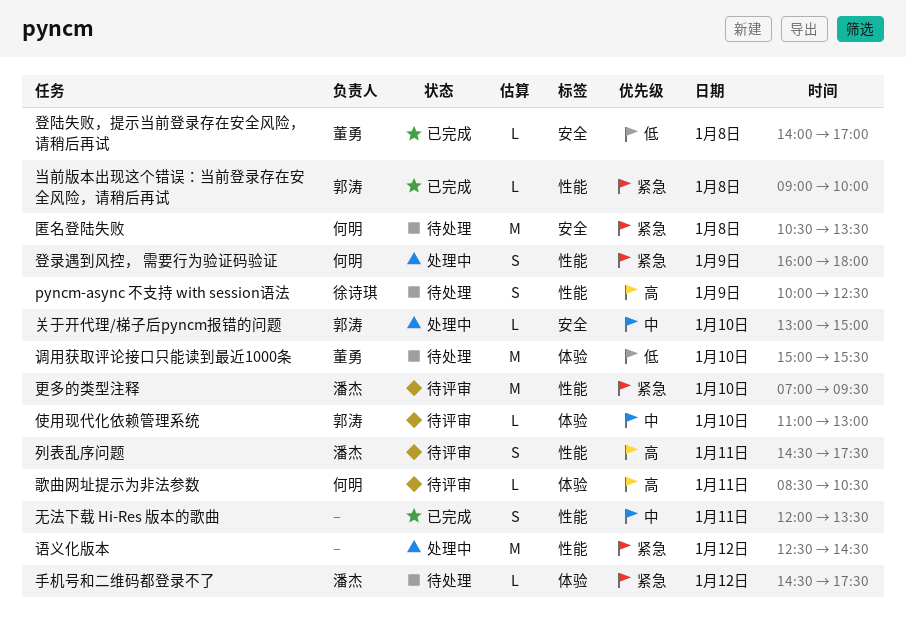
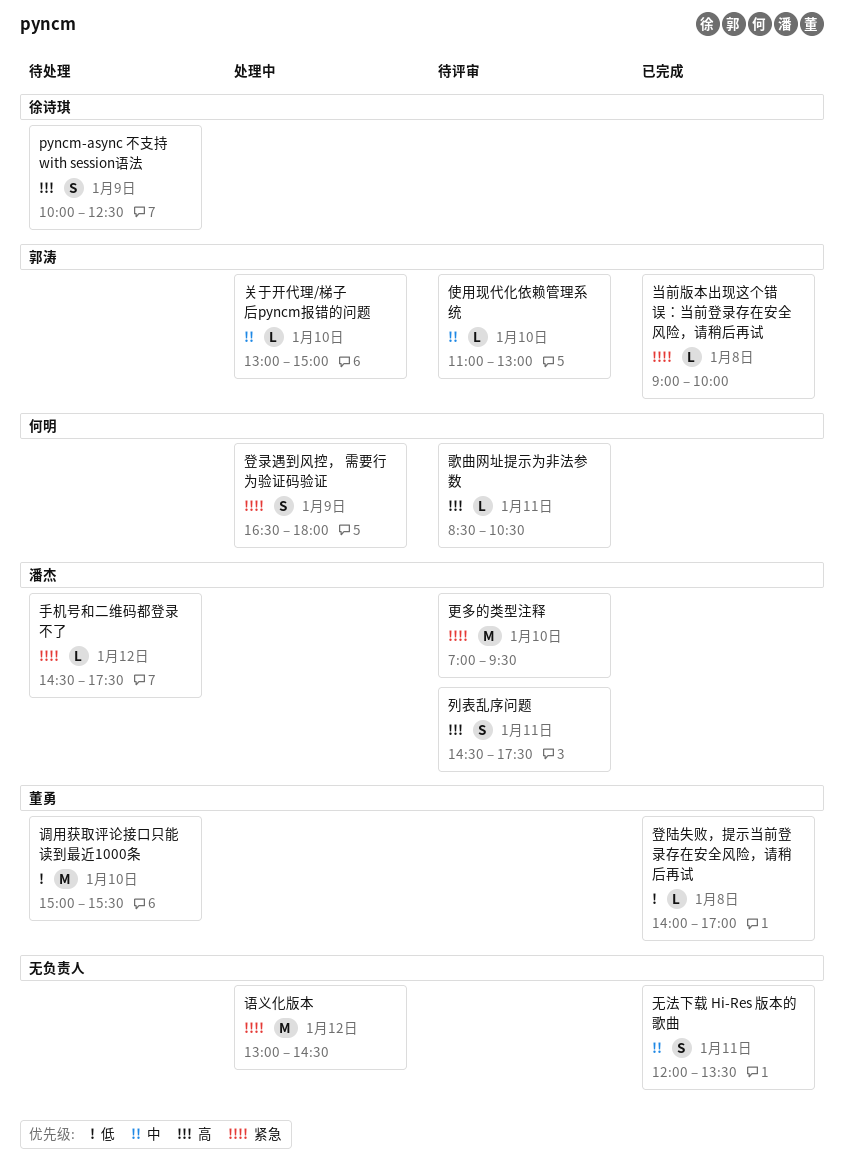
匿名登陆失败: present -> none
登录遇到风控， 需要行为验证码验证, begins: 16:00 -> 16:30
语义化版本, begins: 12:30 -> 13:00

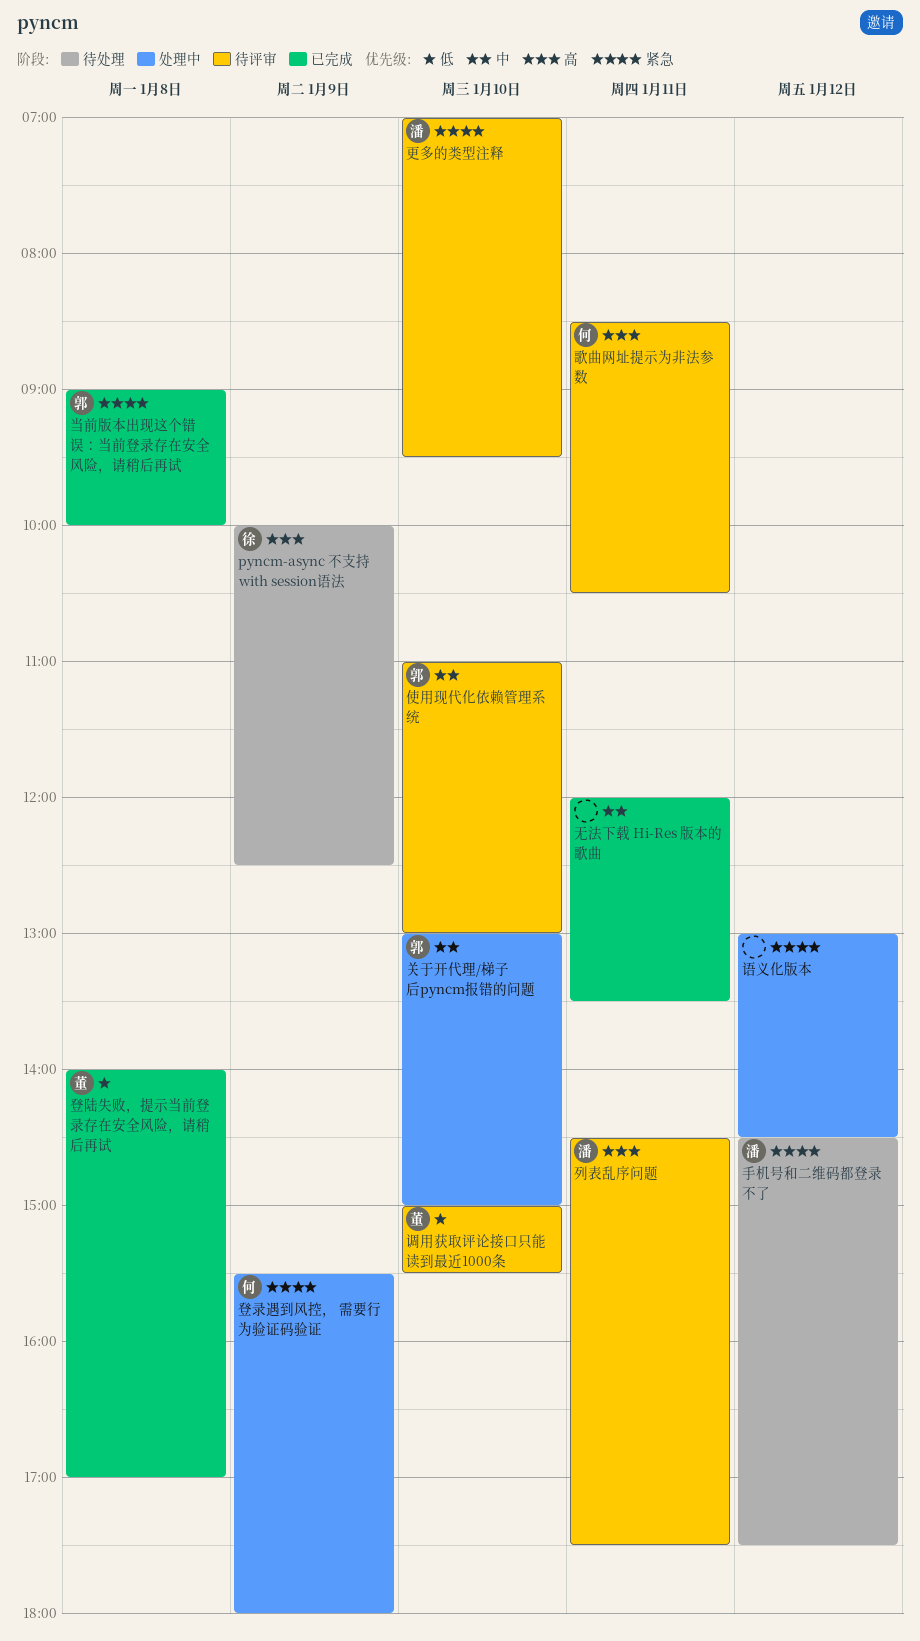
登录遇到风控， 需要行为验证码验证, begins: 16:30 -> 15:30
调用获取评论接口只能读到最近1000条, status: 待处理 -> 待评审

